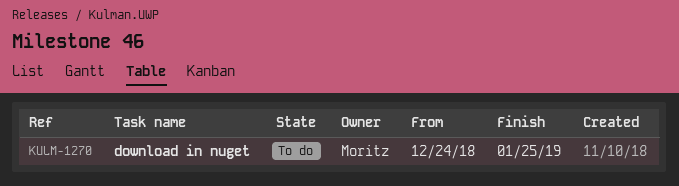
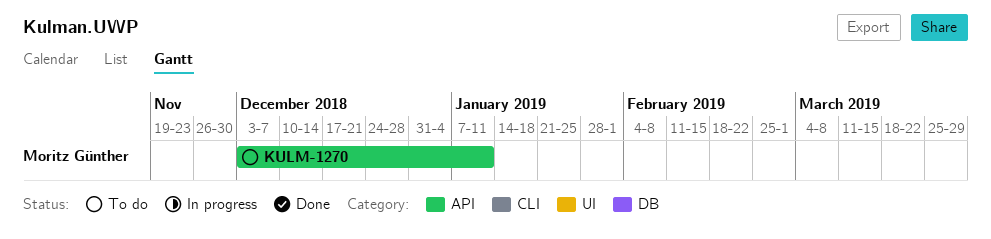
KULM-1270, start: Dec 24 -> Dec 3
KULM-1270, due: Jan 25 -> Jan 11

